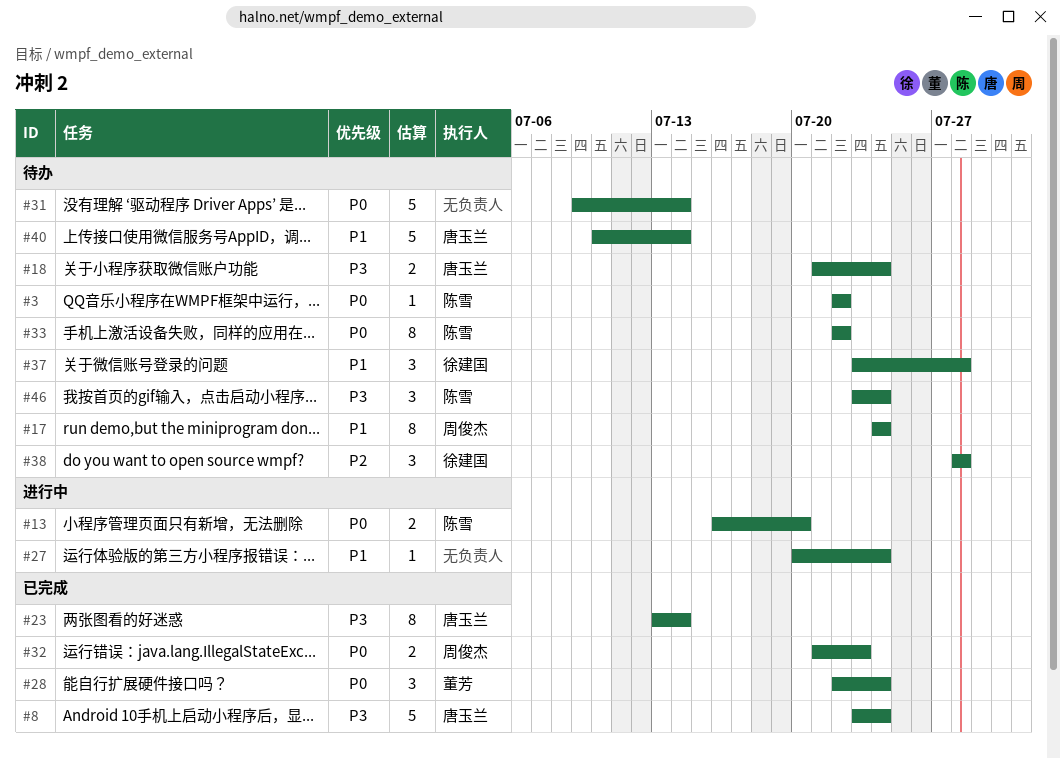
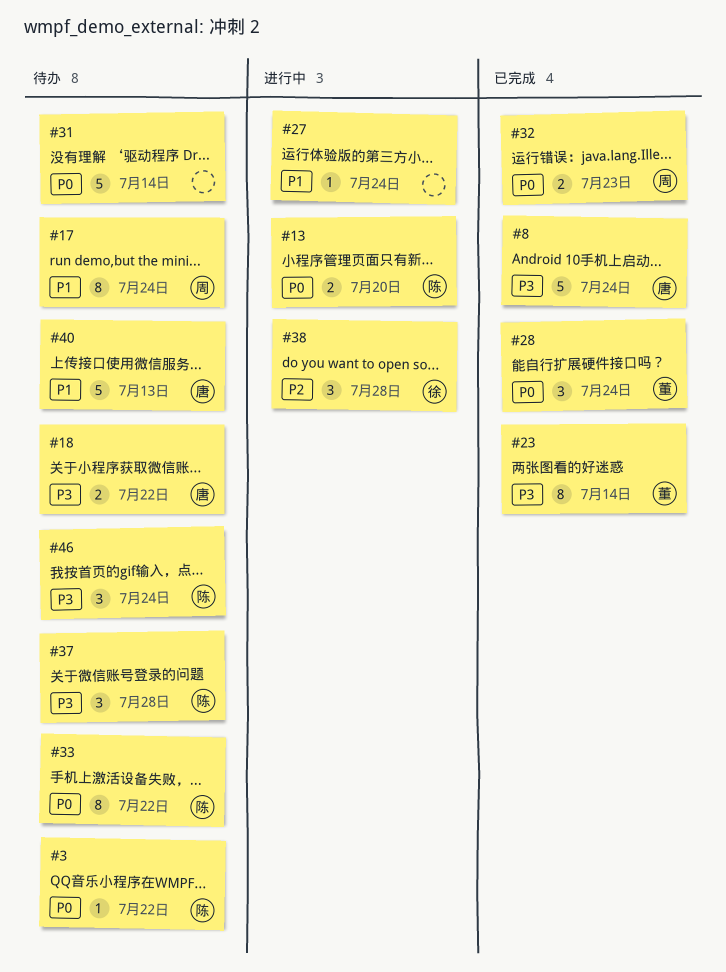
#18, due: Jul 24 -> Jul 22
#23, owner: 唐玉兰 -> 董芳
#37, owner: 徐建国 -> 陈雪
#37, priority: P1 -> P3
#38, status: 待办 -> 进行中
#40, due: Jul 14 -> Jul 13

